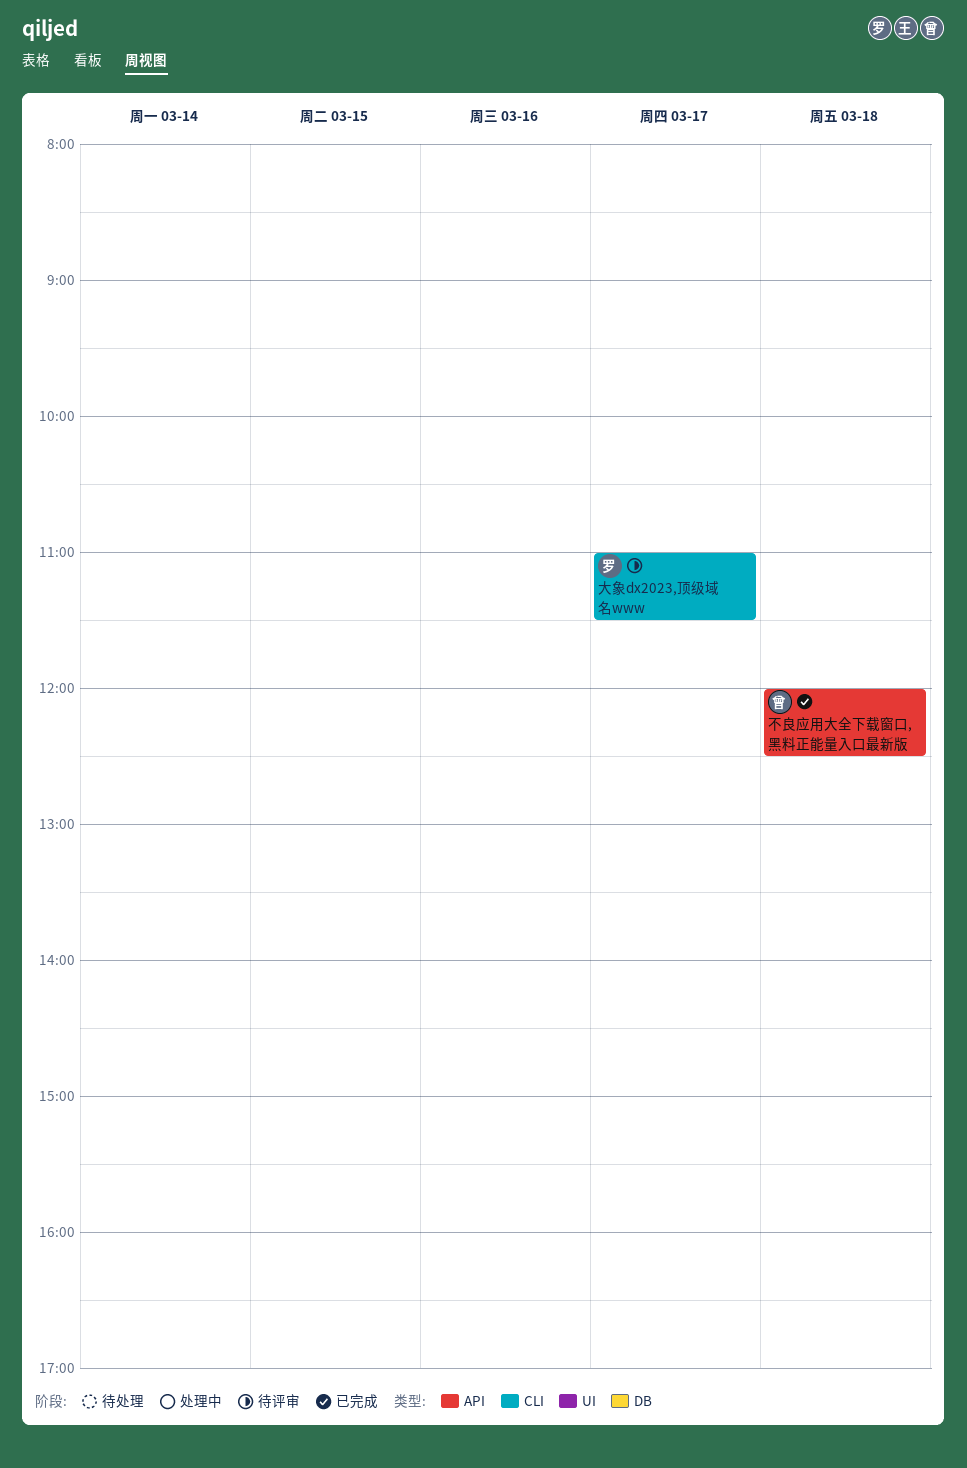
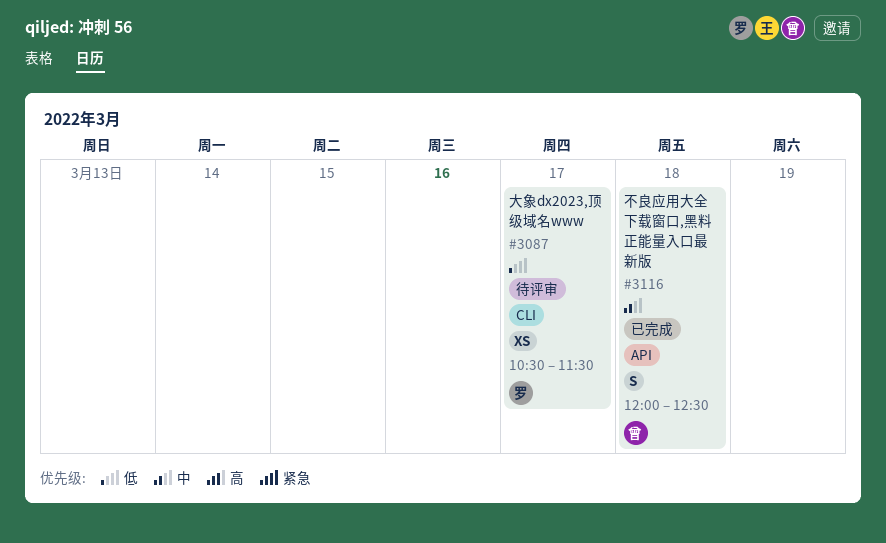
大象dx2023,顶级域名www, begins: 11:00 -> 10:30

